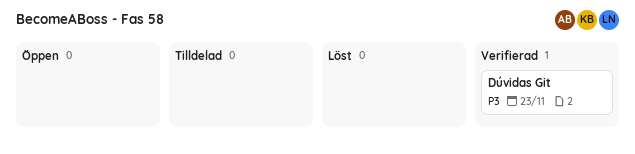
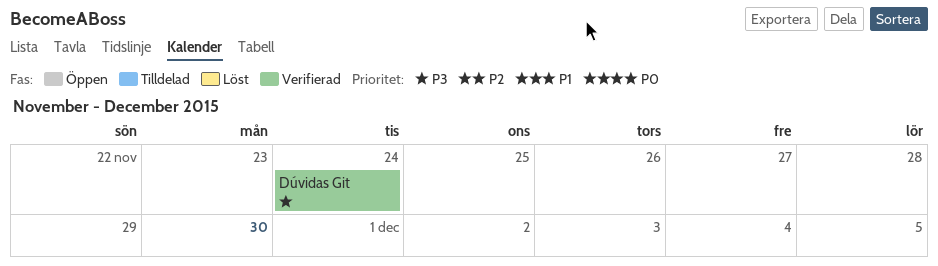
Dúvidas Git, due: Nov 23 -> Nov 24

